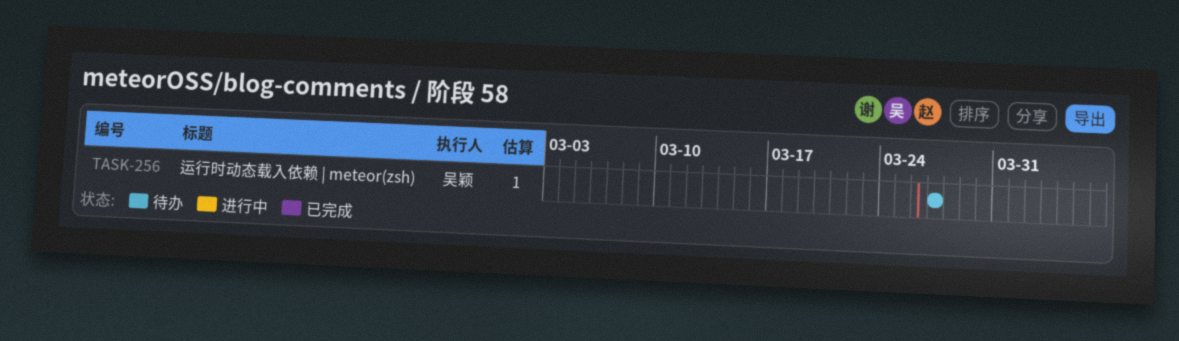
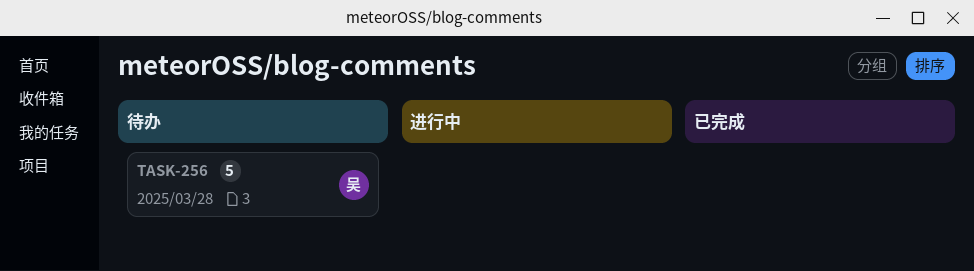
TASK-256, estimate: 1 -> 5
TASK-256, due: Mar 27 -> Mar 28

